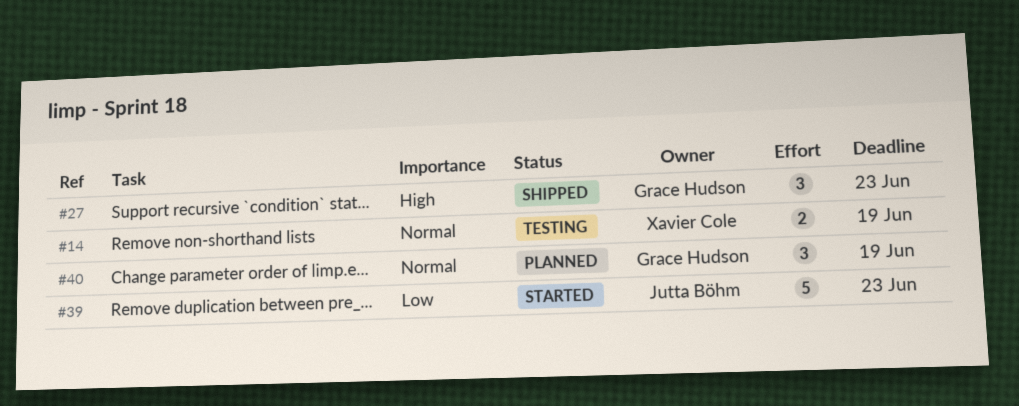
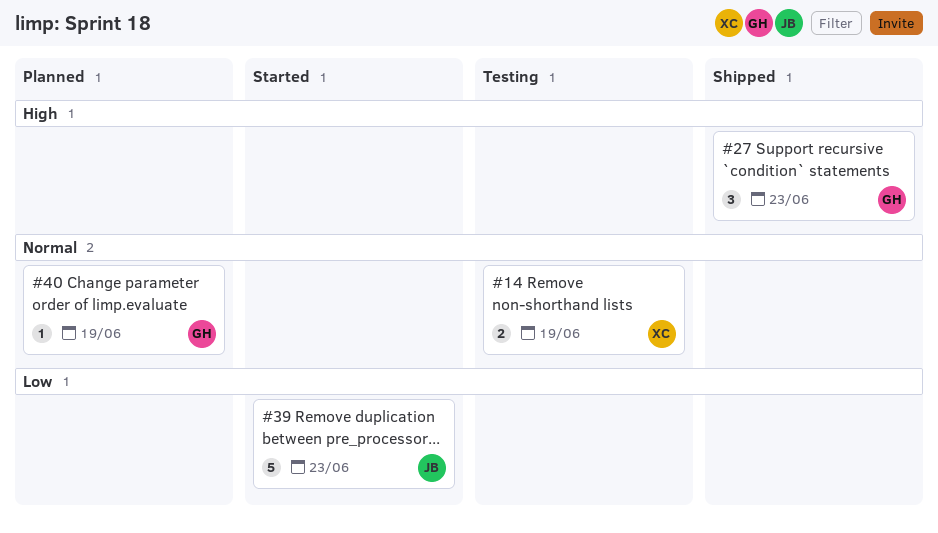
#40, estimate: 3 -> 1

